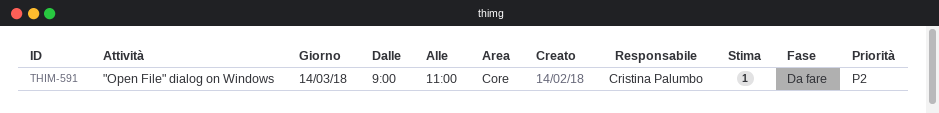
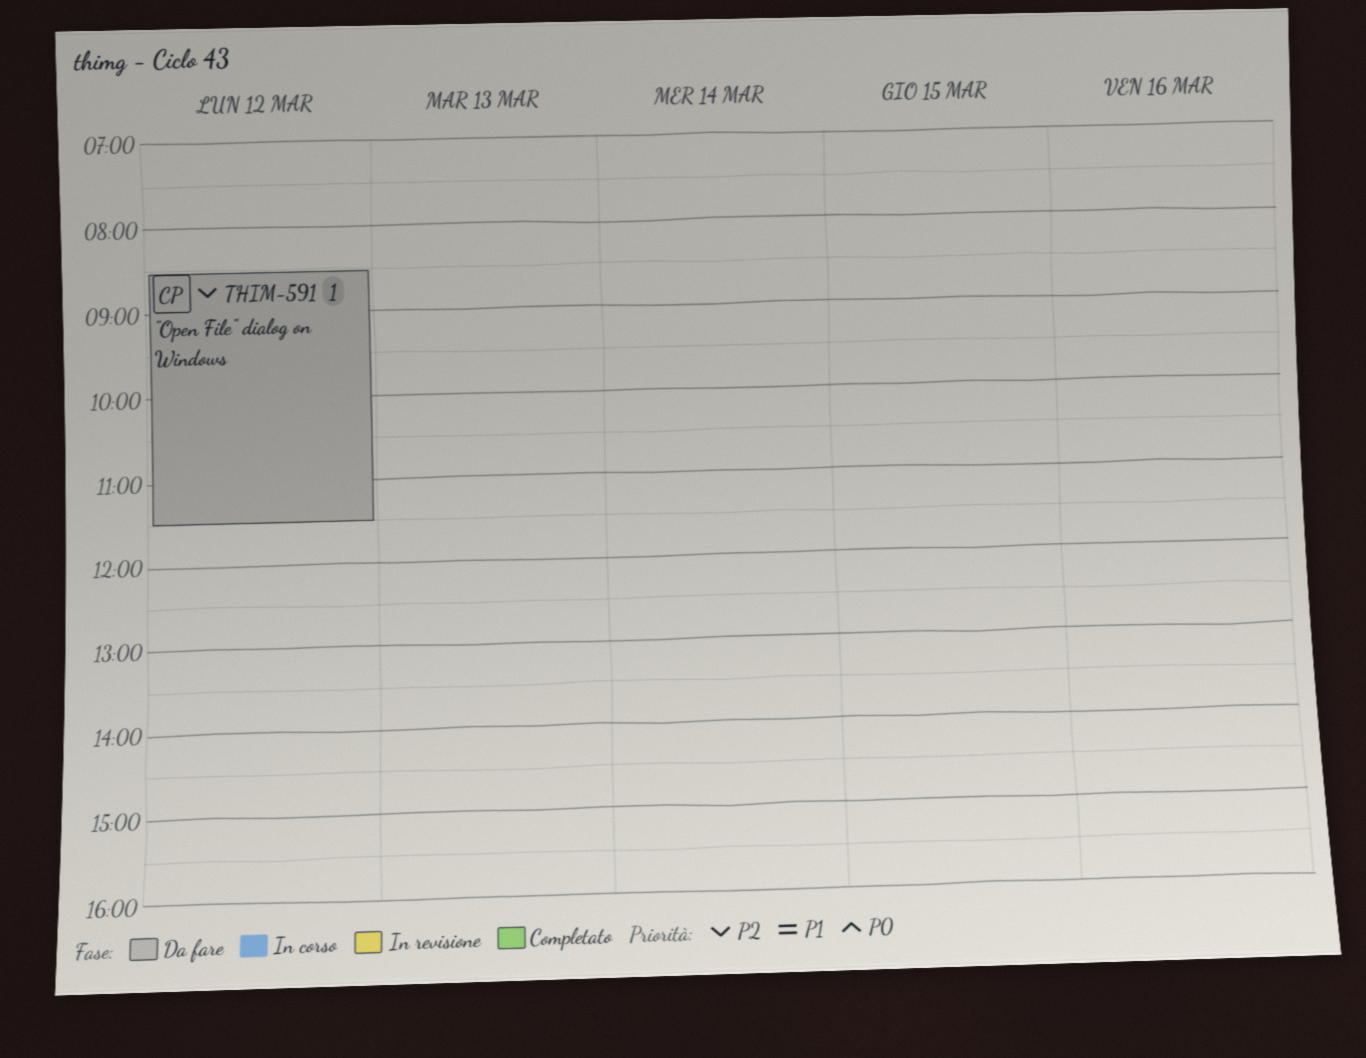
THIM-591, day: Mar 14 -> Mar 12
THIM-591, begins: 09:00 -> 08:30
THIM-591, ends: 11:00 -> 11:30

